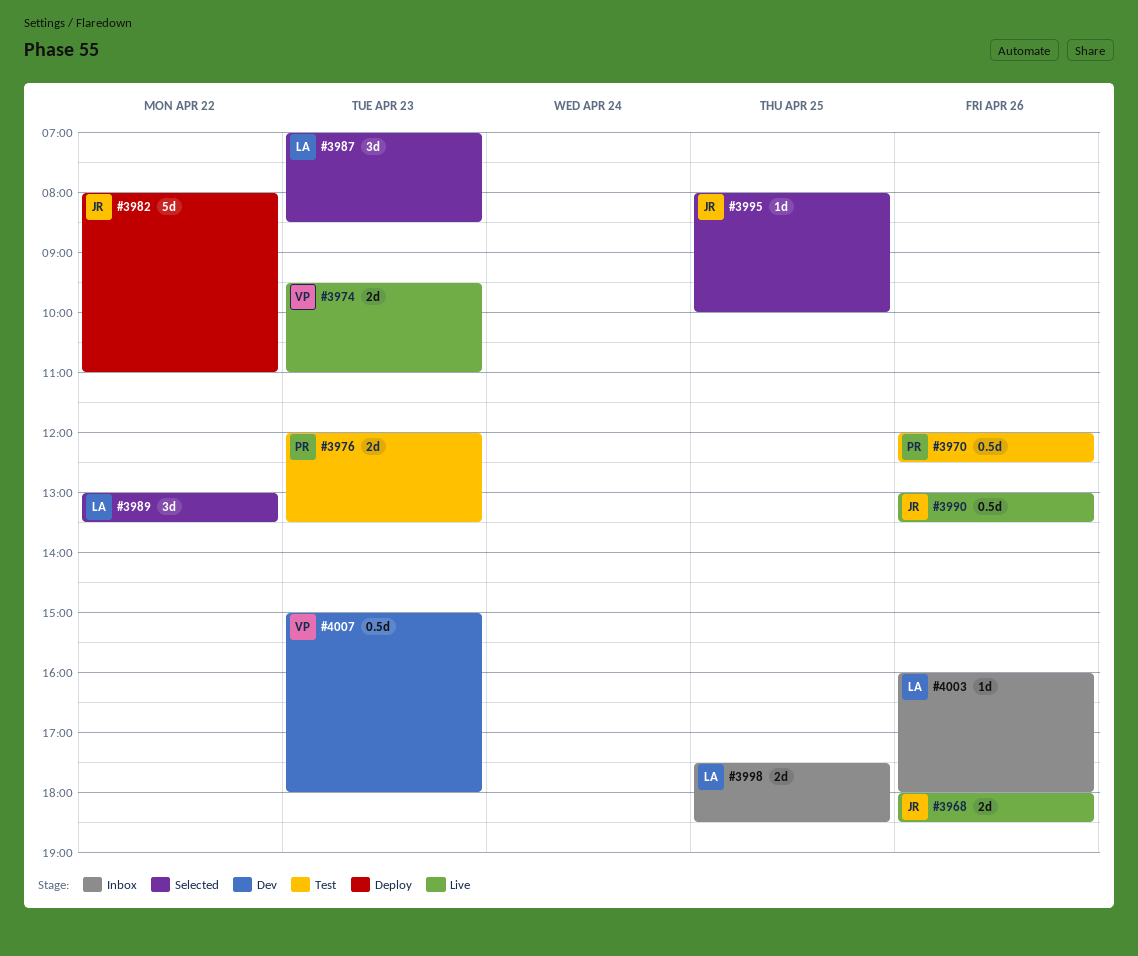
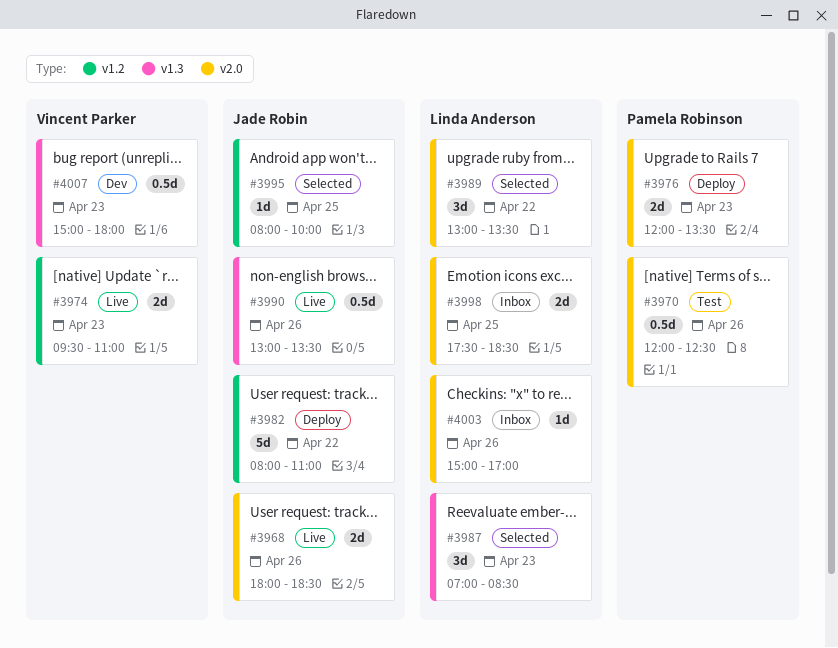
#3976, status: Test -> Deploy
#4003, begins: 16:00 -> 15:00
#4003, ends: 18:00 -> 17:00

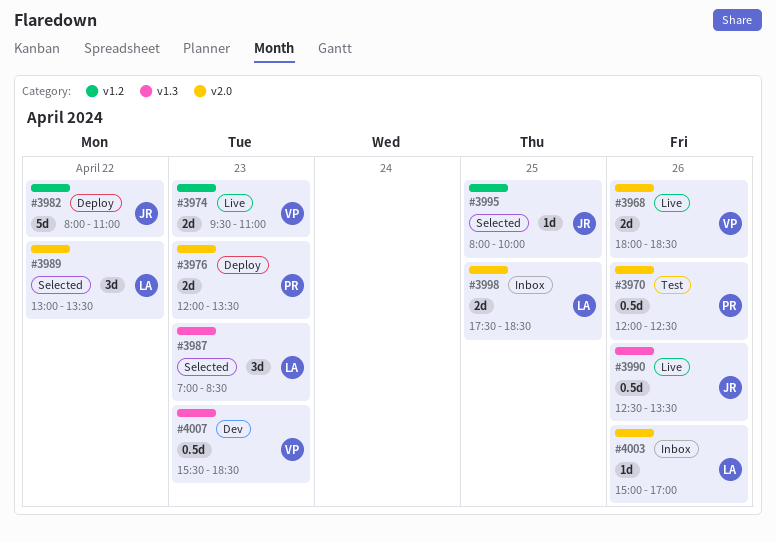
#3968, owner: Jade Robin -> Vincent Parker
#3990, begins: 13:00 -> 12:30
#4007, begins: 15:00 -> 15:30
#4007, ends: 18:00 -> 18:30

